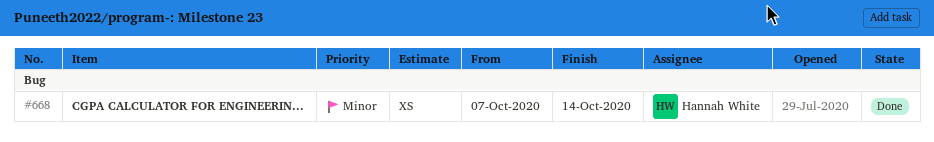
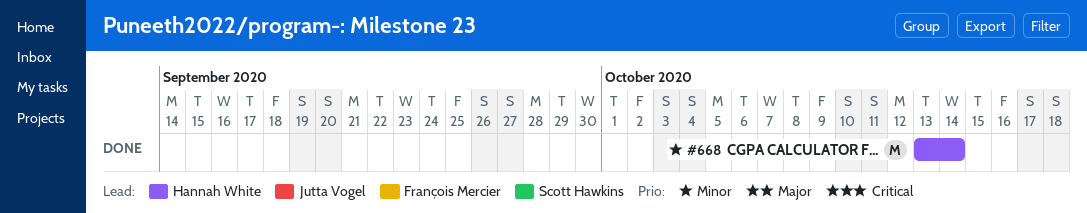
#668, estimate: XS -> M
#668, start: Oct 7 -> Oct 13

